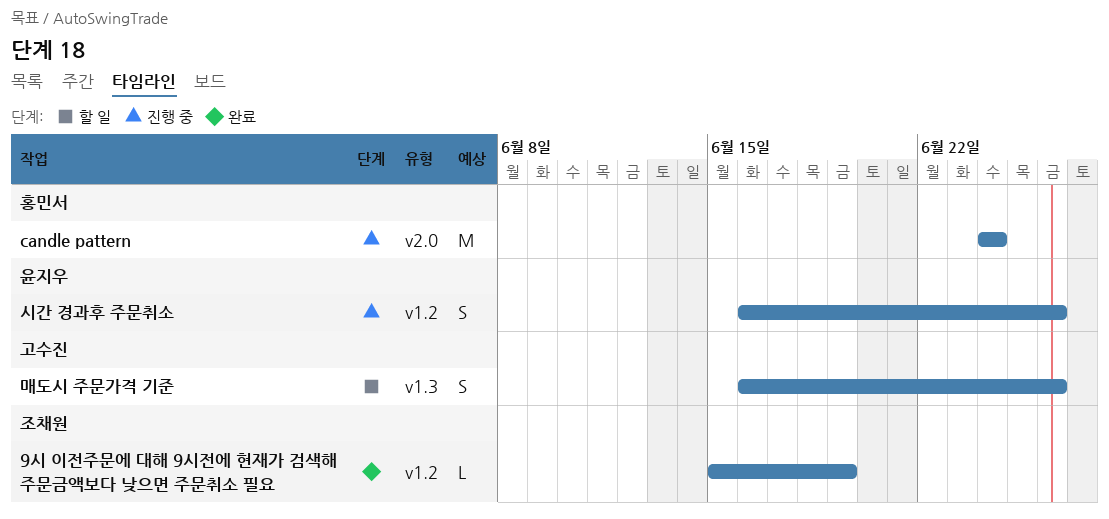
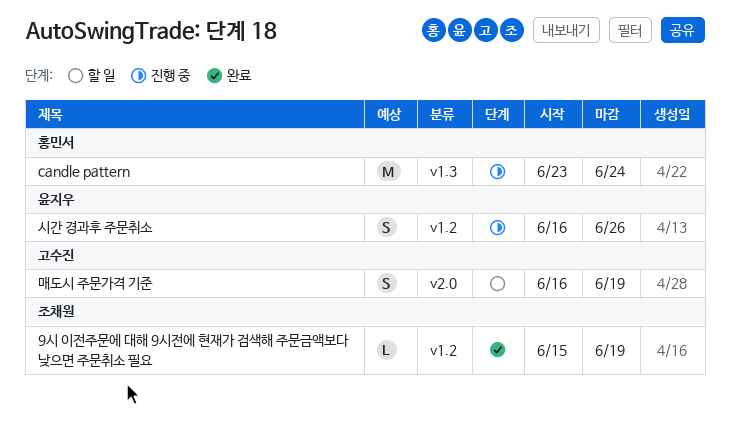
candle pattern, label: v2.0 -> v1.3
candle pattern, start: Jun 24 -> Jun 23
매도시 주문가격 기준, label: v1.3 -> v2.0
매도시 주문가격 기준, due: Jun 26 -> Jun 19

